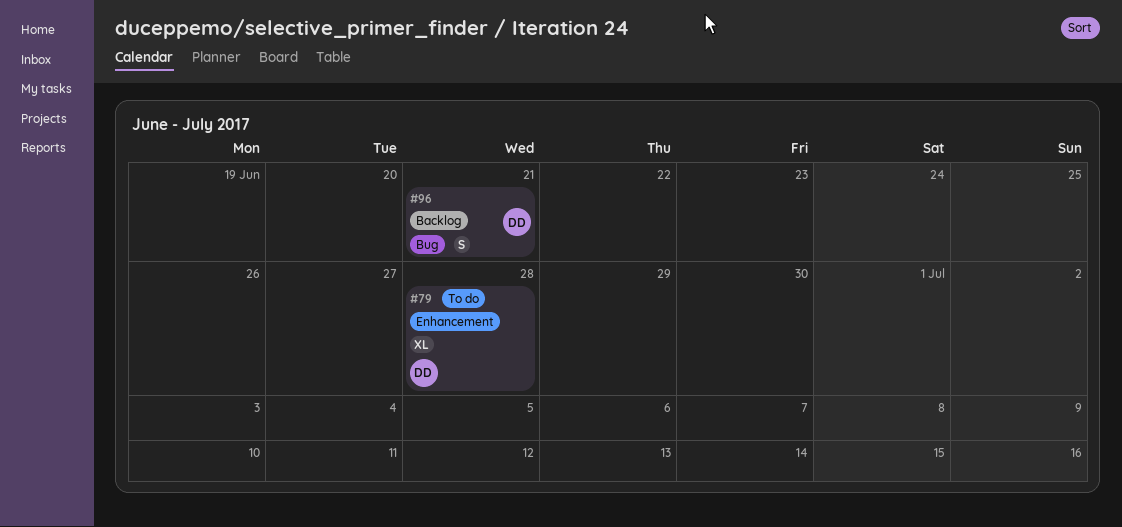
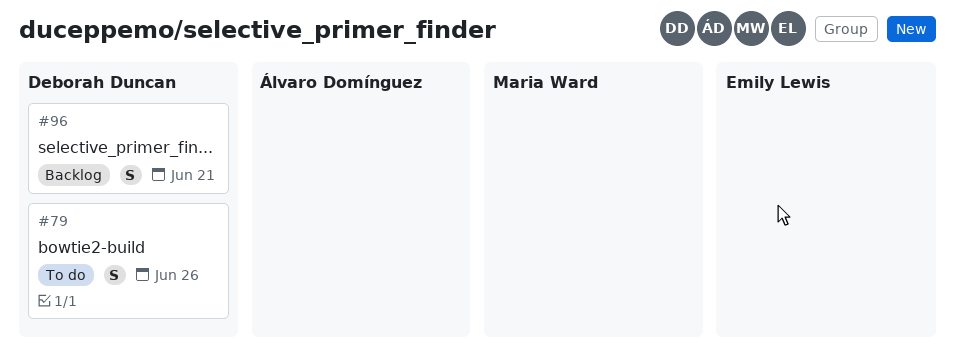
#79, estimate: XL -> S
#79, due: Jun 28 -> Jun 26

